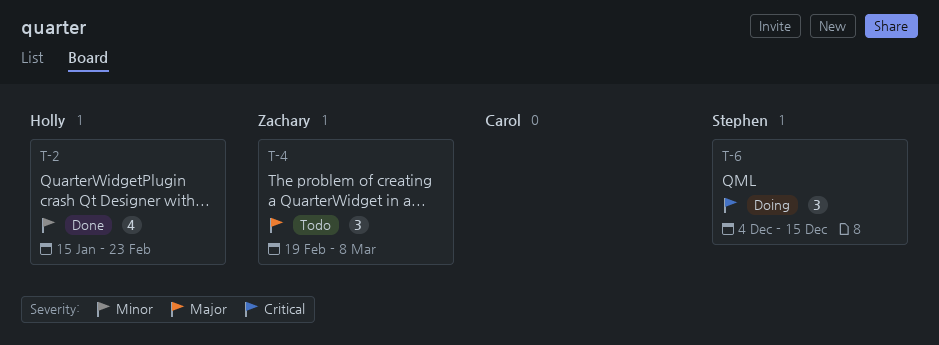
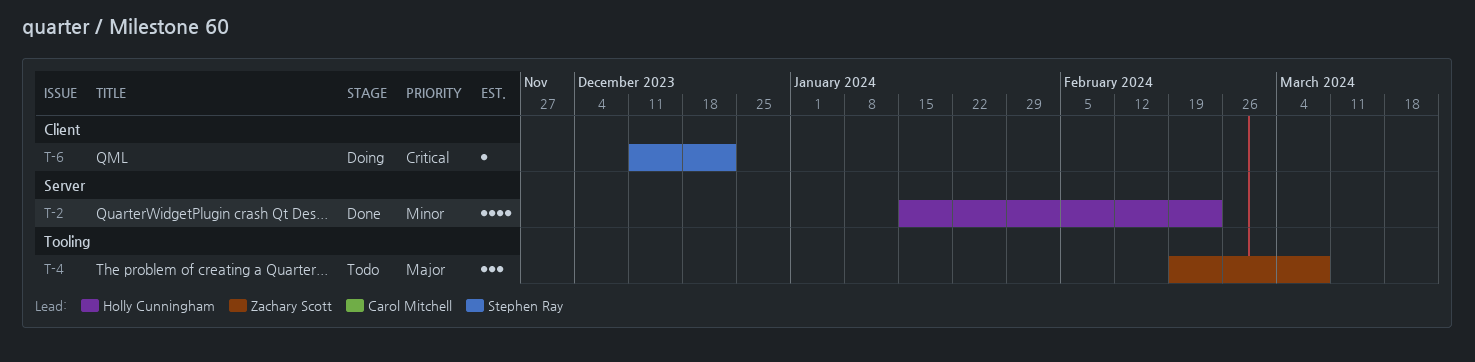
T-6, estimate: 3 -> 1
T-6, start: Dec 4 -> Dec 11
T-6, due: Dec 15 -> Dec 22

